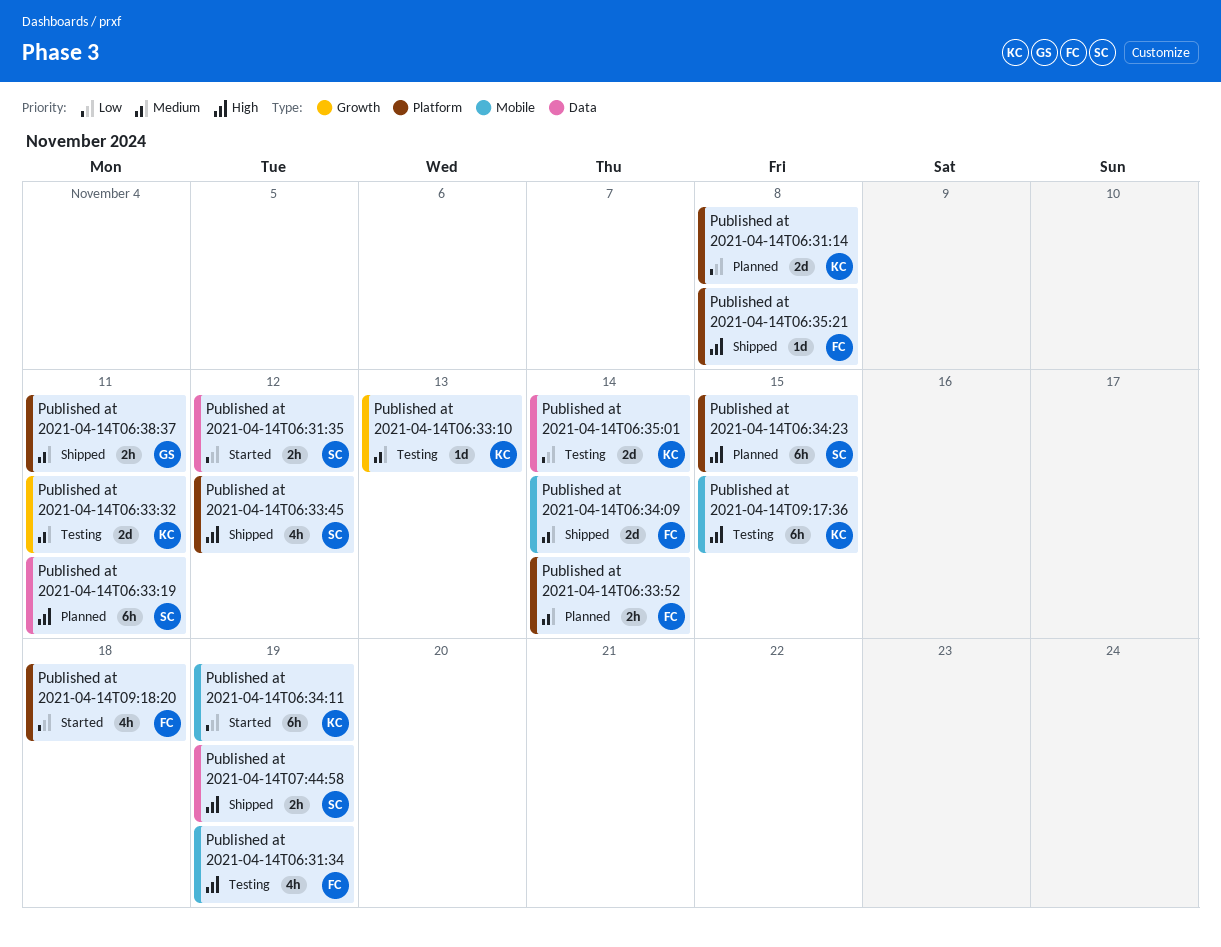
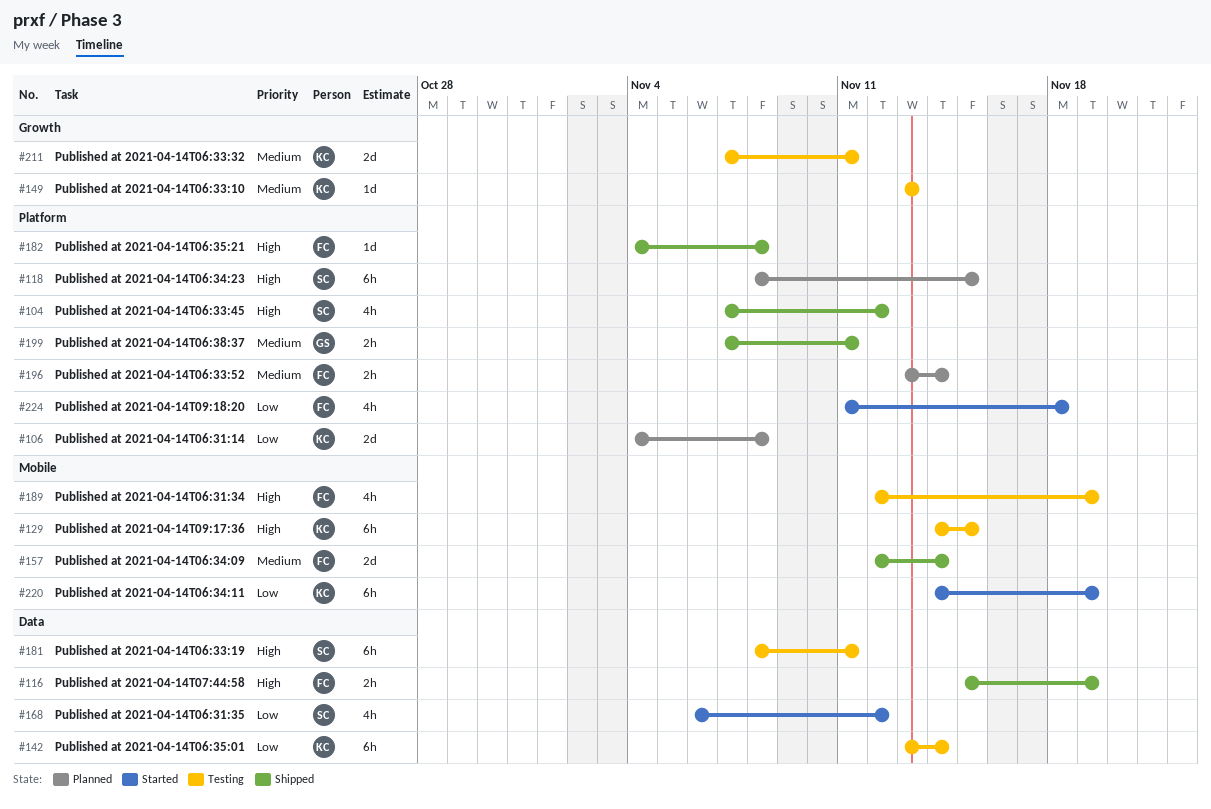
Published at 2021-04-14T06:31:35, estimate: 2h -> 4h
Published at 2021-04-14T06:33:19, status: Planned -> Testing
Published at 2021-04-14T06:35:01, estimate: 2d -> 6h
Published at 2021-04-14T07:44:58, owner: SC -> FC

